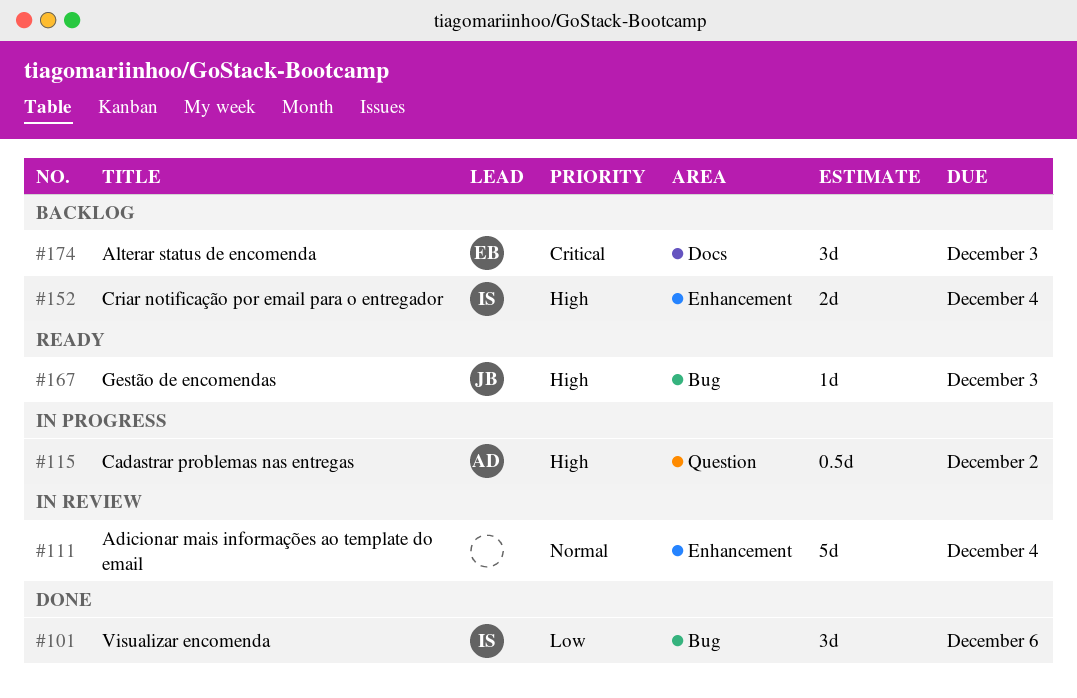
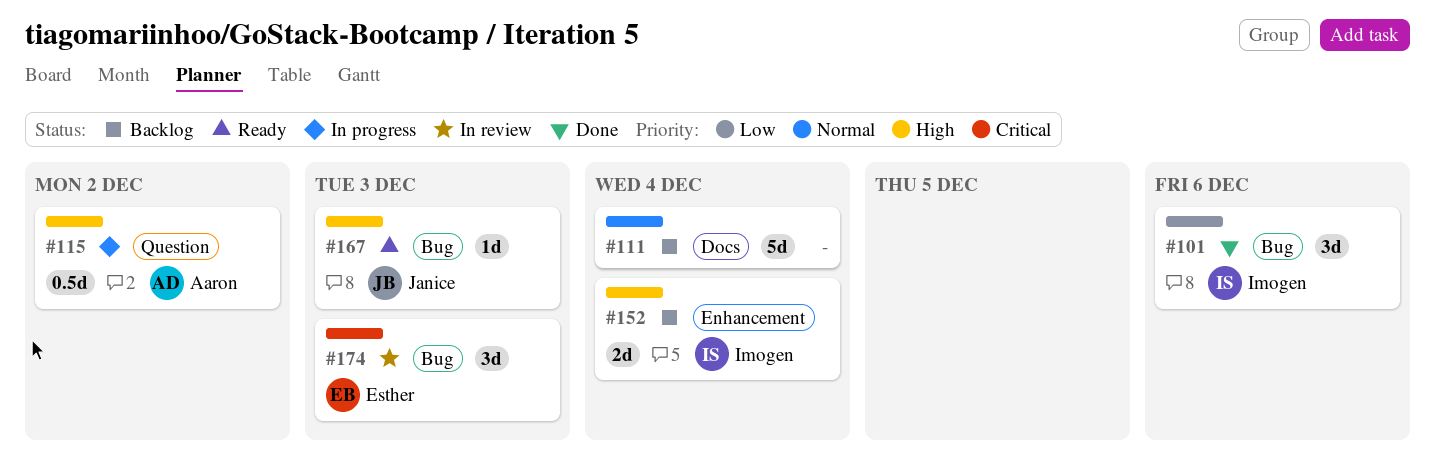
#111, status: In review -> Backlog
#111, label: Enhancement -> Docs
#174, status: Backlog -> In review
#174, label: Docs -> Bug

